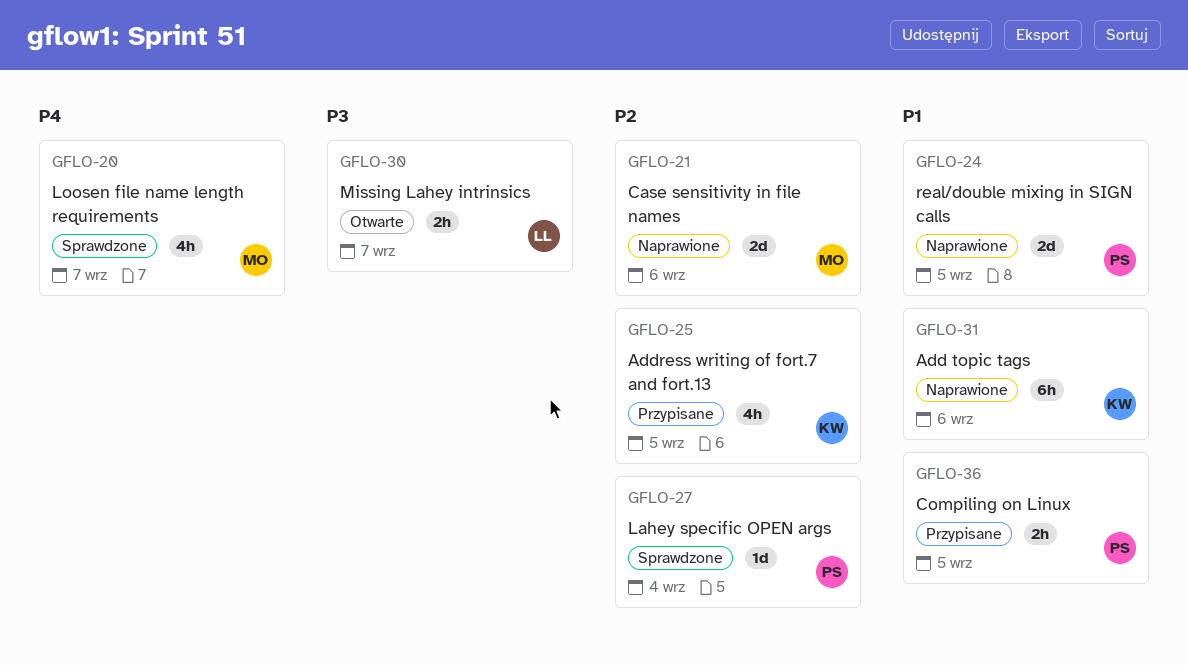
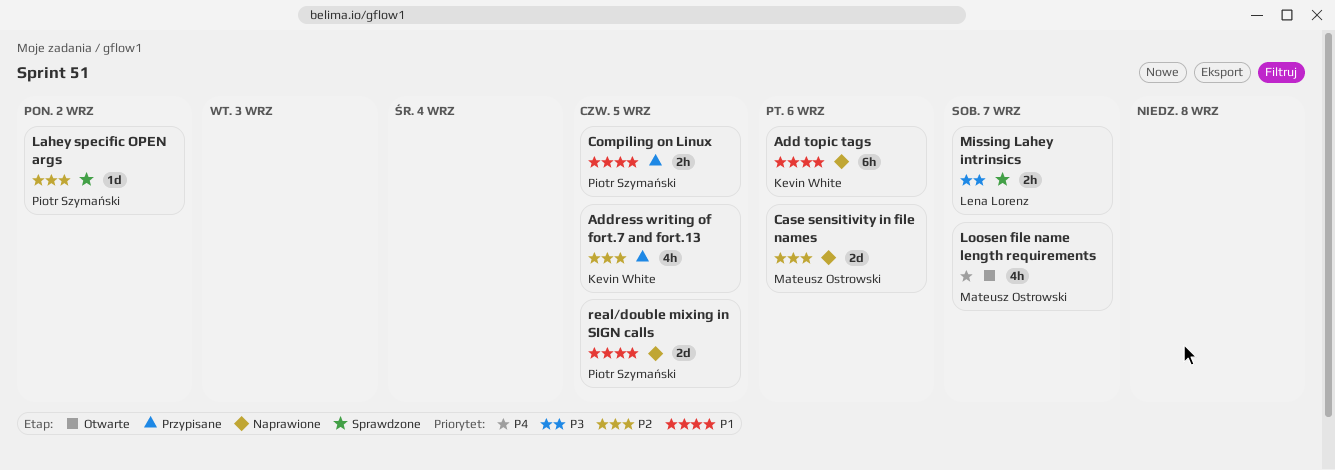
Lahey specific OPEN args, due: Sep 4 -> Sep 2
Loosen file name length requirements, status: Sprawdzone -> Otwarte
Missing Lahey intrinsics, status: Otwarte -> Sprawdzone

